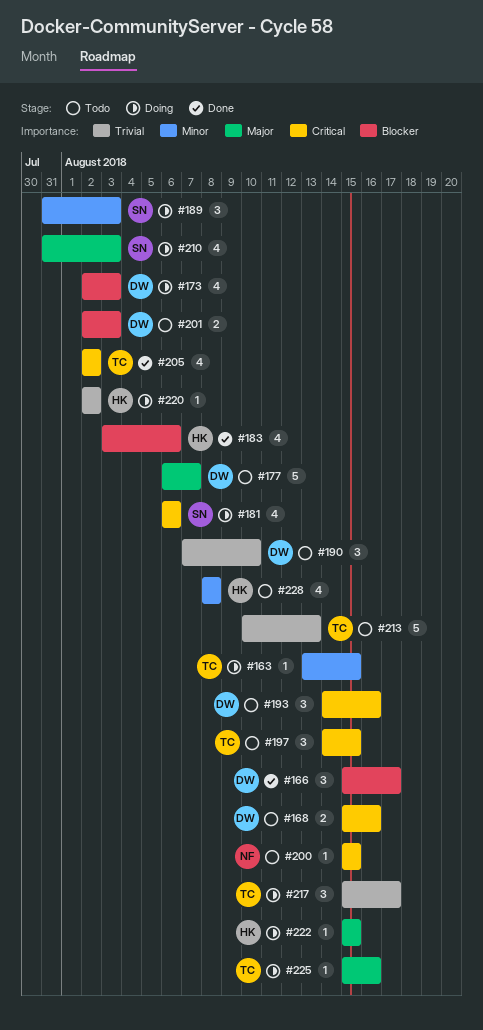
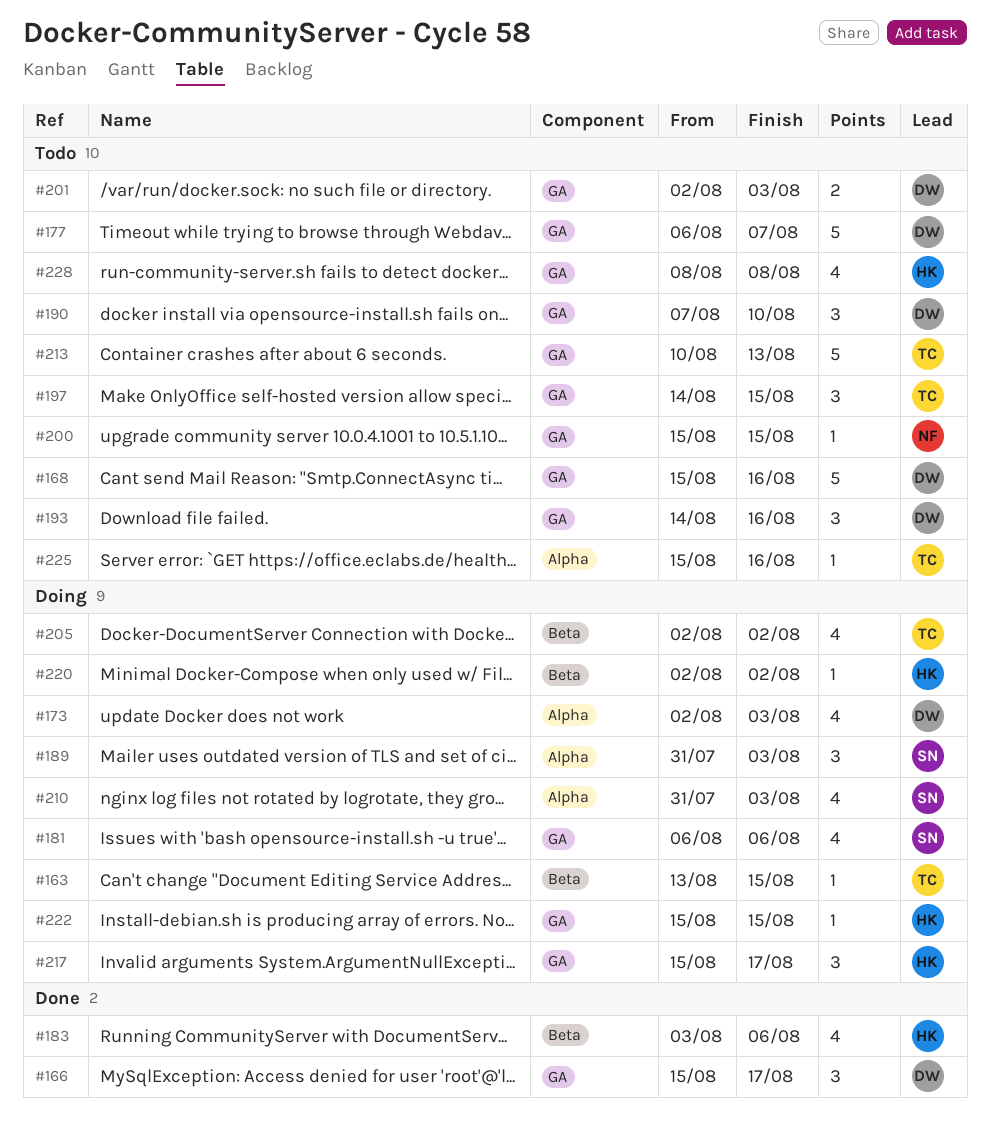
#168, estimate: 2 -> 5
#205, status: Done -> Doing
#217, owner: TC -> HK
#225, status: Doing -> Todo

